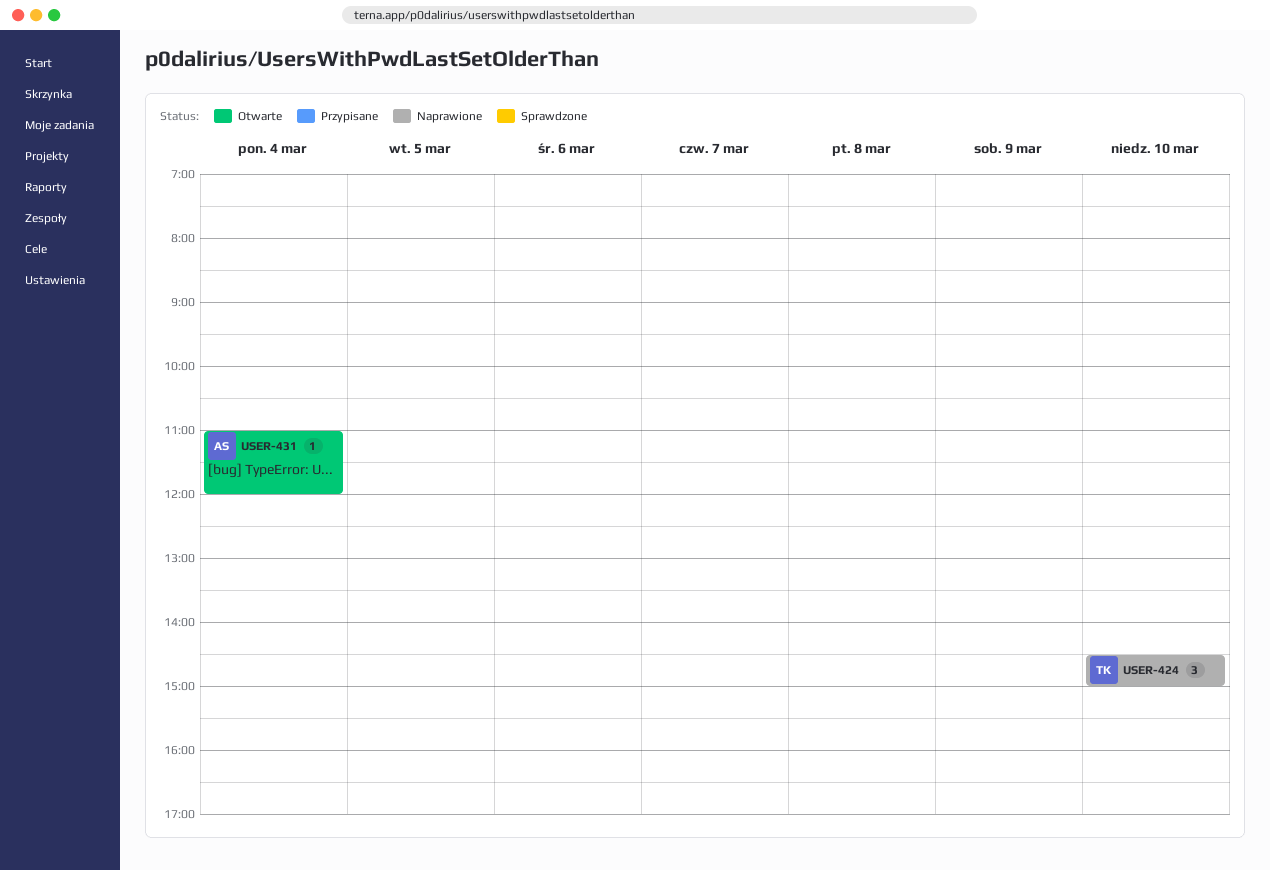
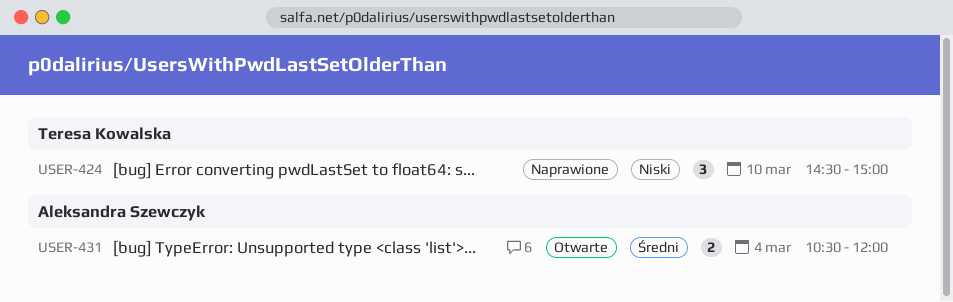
USER-431, estimate: 1 -> 2
USER-431, begins: 11:00 -> 10:30

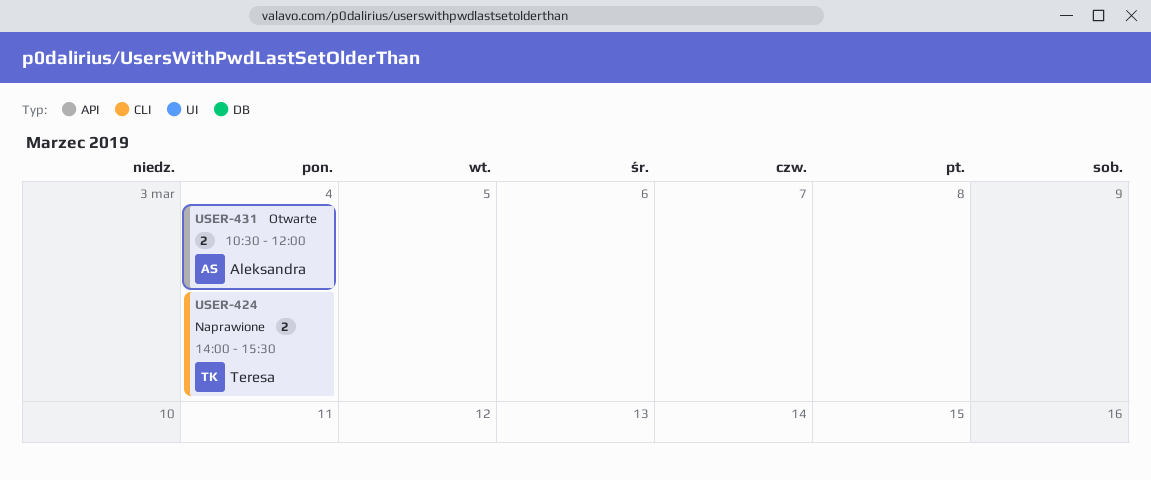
USER-424, estimate: 3 -> 2
USER-424, day: Mar 10 -> Mar 4
USER-424, begins: 14:30 -> 14:00
USER-424, ends: 15:00 -> 15:30

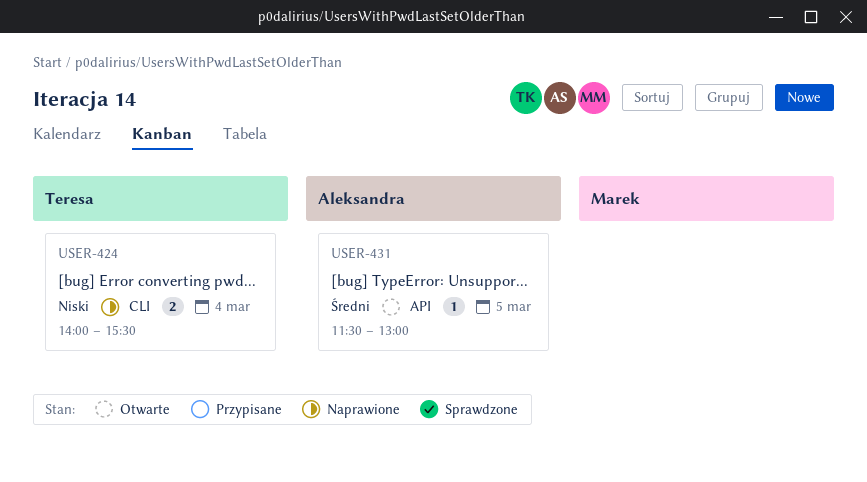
USER-431, estimate: 2 -> 1
USER-431, day: Mar 4 -> Mar 5
USER-431, begins: 10:30 -> 11:30
USER-431, ends: 12:00 -> 13:00

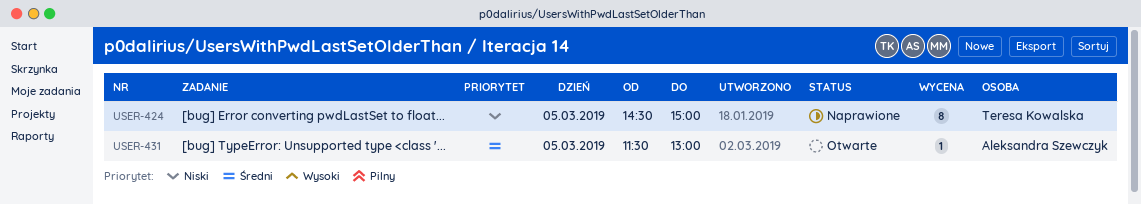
USER-424, estimate: 2 -> 8
USER-424, day: Mar 4 -> Mar 5
USER-424, begins: 14:00 -> 14:30
USER-424, ends: 15:30 -> 15:00

